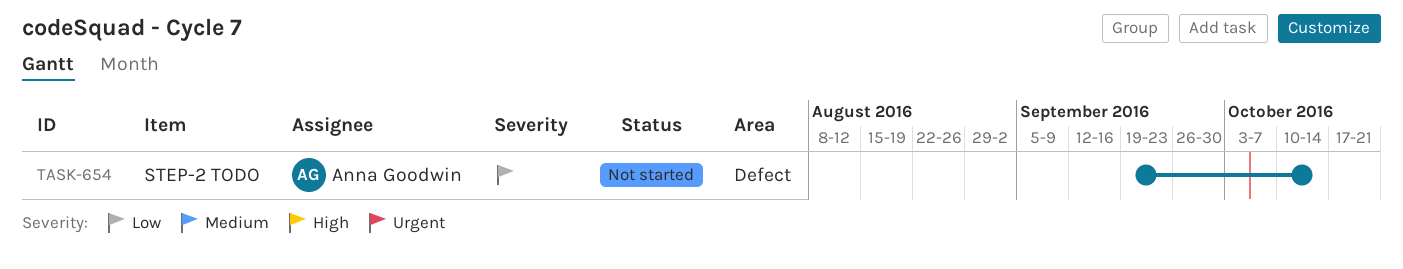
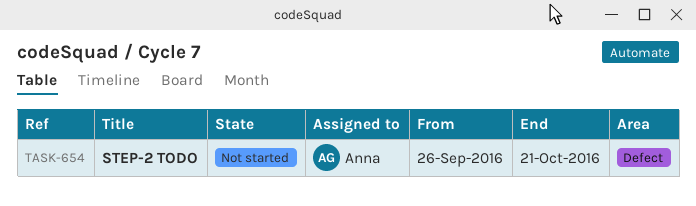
TASK-654, start: Sep 19 -> Sep 26
TASK-654, due: Oct 14 -> Oct 21

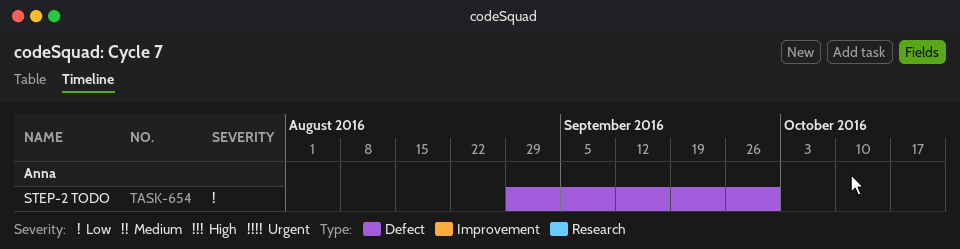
TASK-654, start: Sep 26 -> Aug 29
TASK-654, due: Oct 21 -> Sep 30

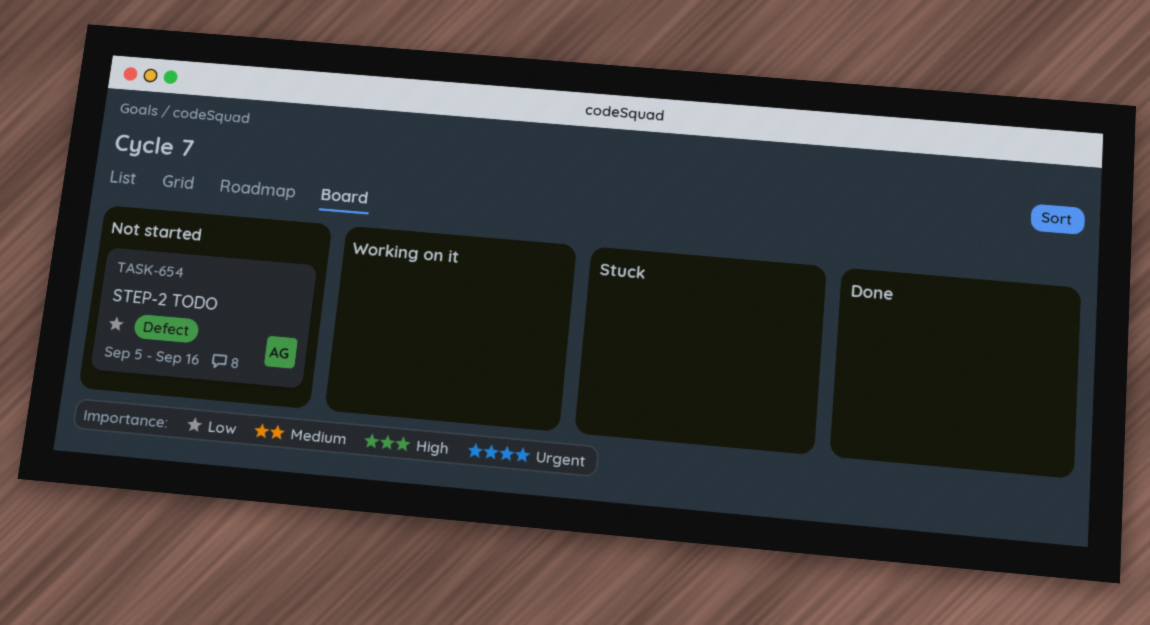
TASK-654, start: Aug 29 -> Sep 5
TASK-654, due: Sep 30 -> Sep 16

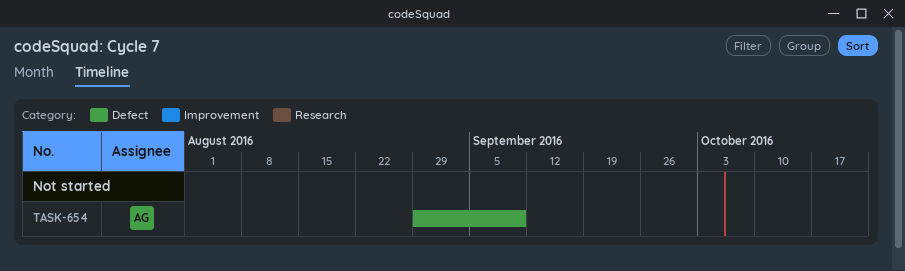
TASK-654, start: Sep 5 -> Aug 29
TASK-654, due: Sep 16 -> Sep 9

